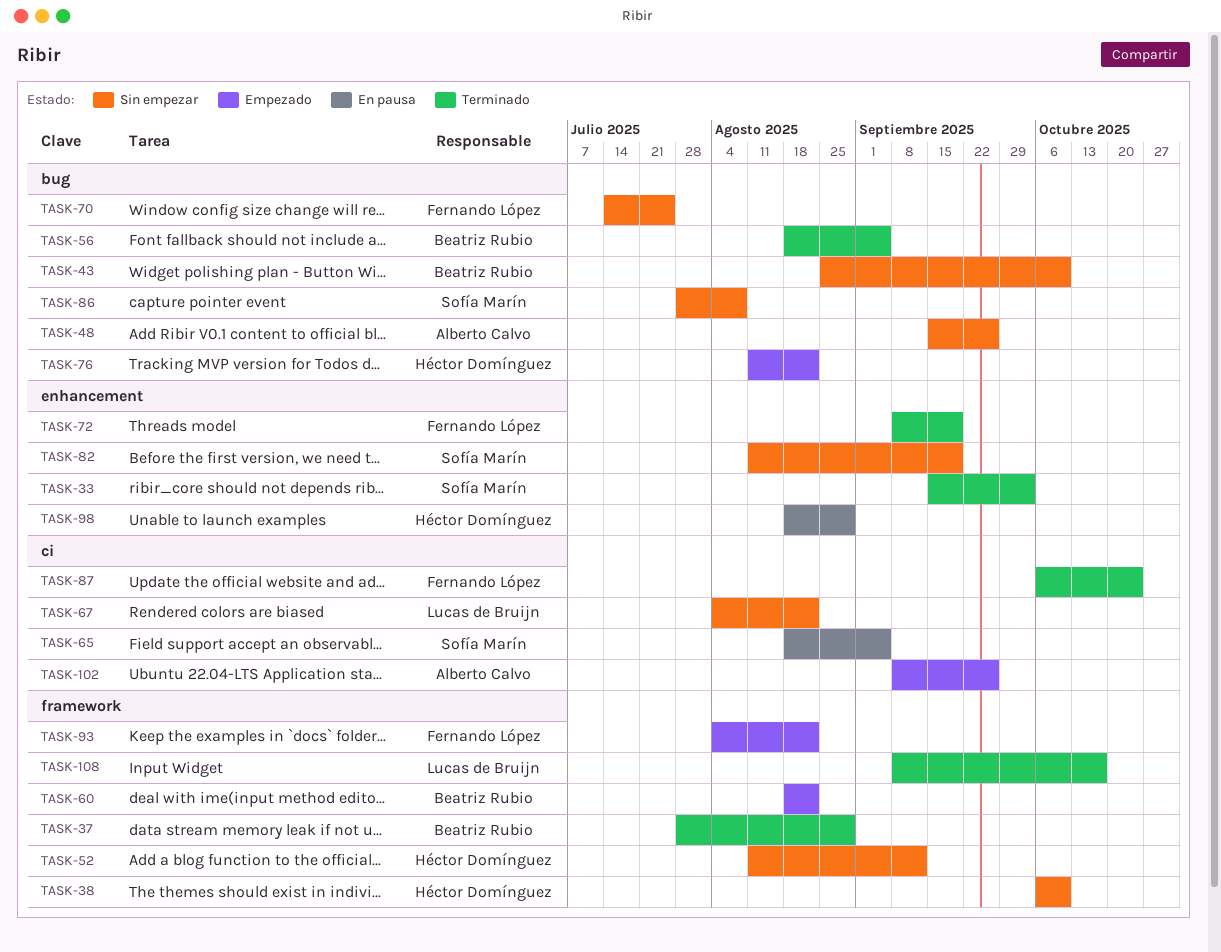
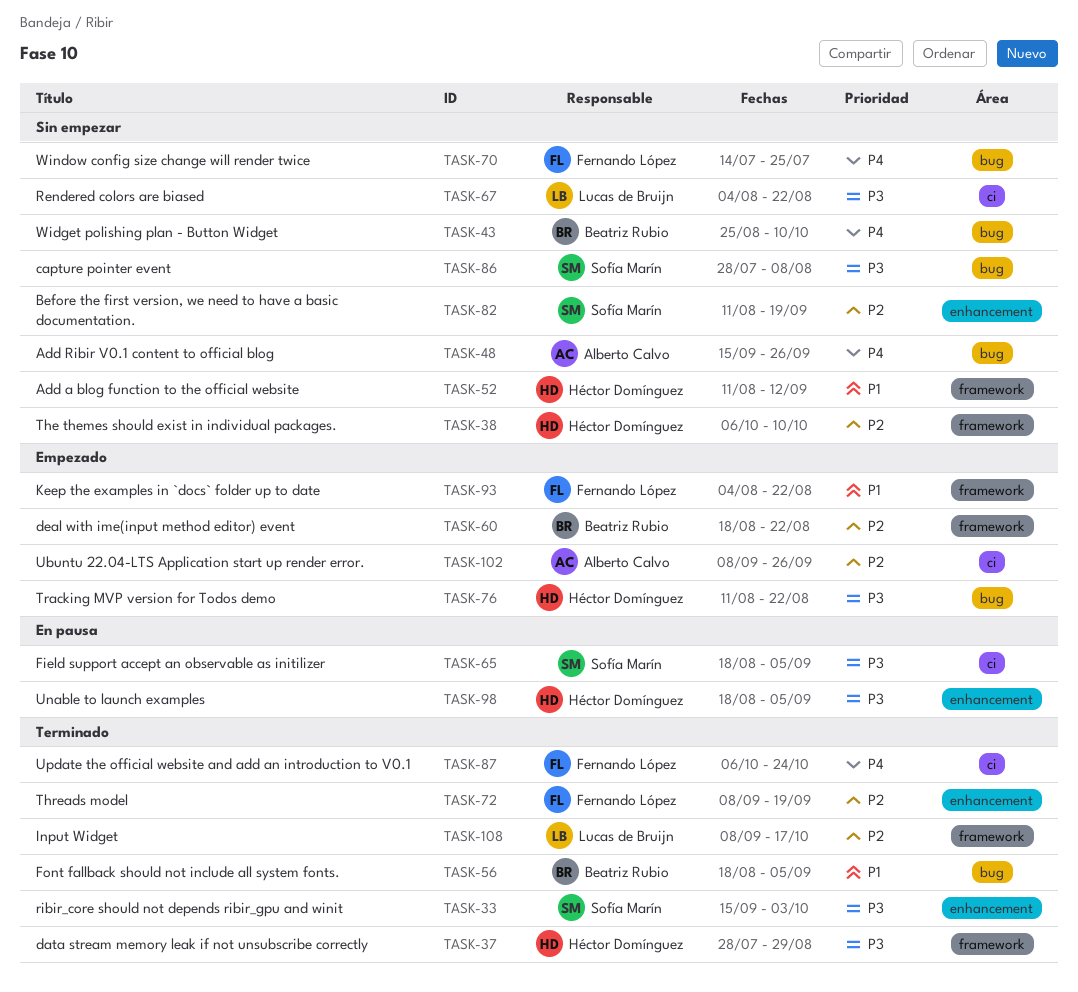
TASK-37, owner: Beatriz Rubio -> Héctor Domínguez
TASK-98, due: Aug 29 -> Sep 5

